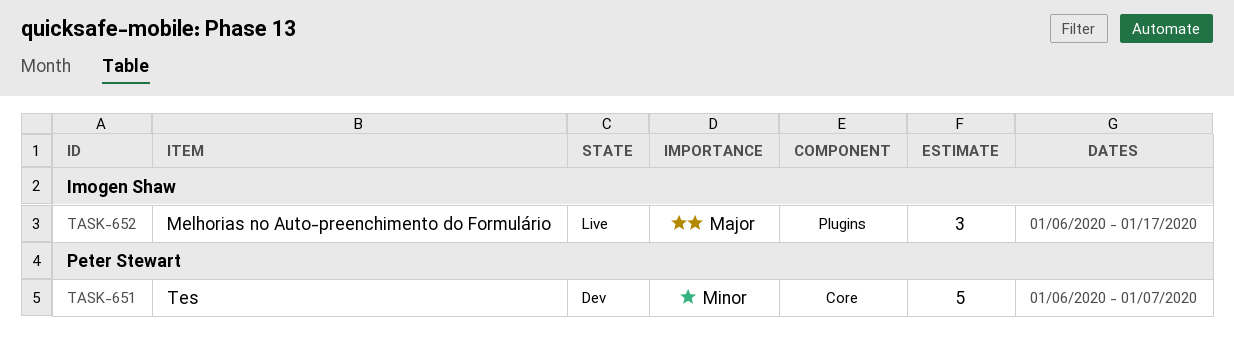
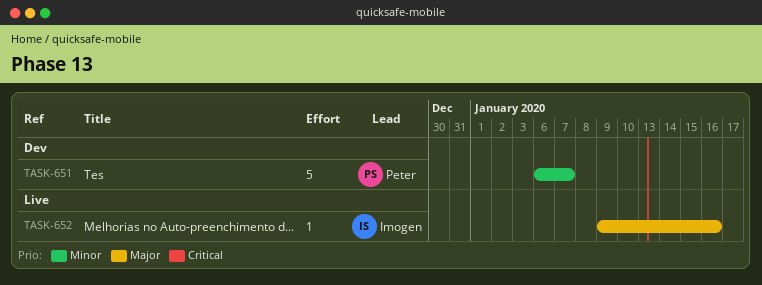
TASK-652, estimate: 3 -> 1
TASK-652, start: Jan 6 -> Jan 9
TASK-652, due: Jan 17 -> Jan 16

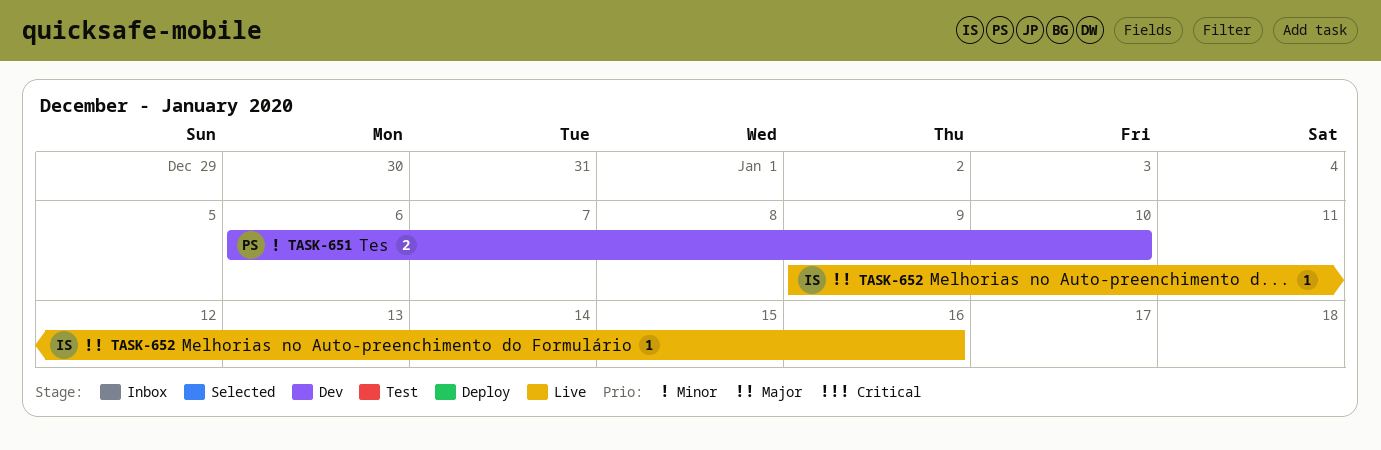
TASK-651, estimate: 5 -> 2
TASK-651, due: Jan 7 -> Jan 10

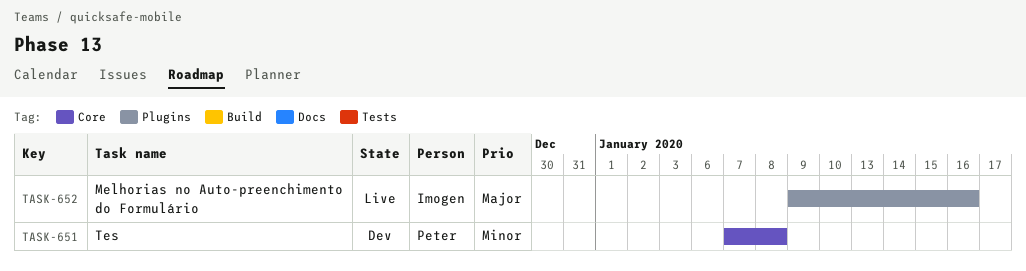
TASK-651, start: Jan 6 -> Jan 7
TASK-651, due: Jan 10 -> Jan 8

